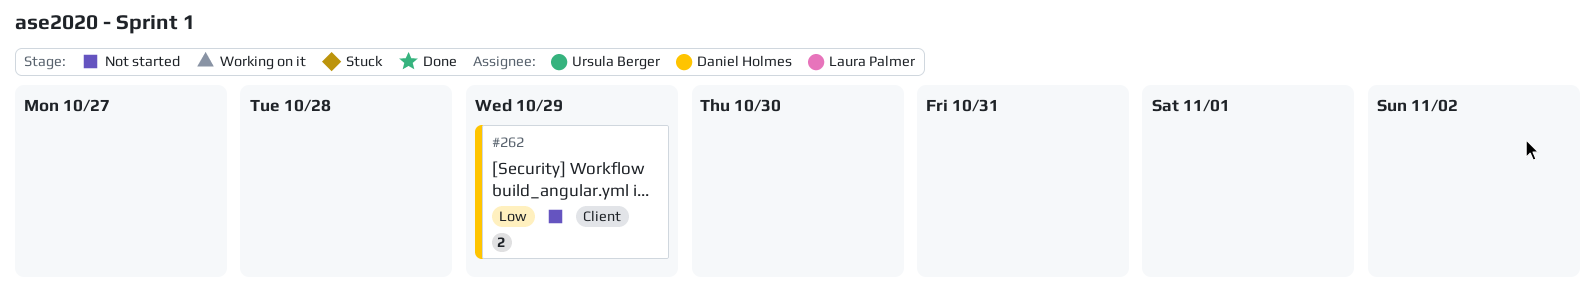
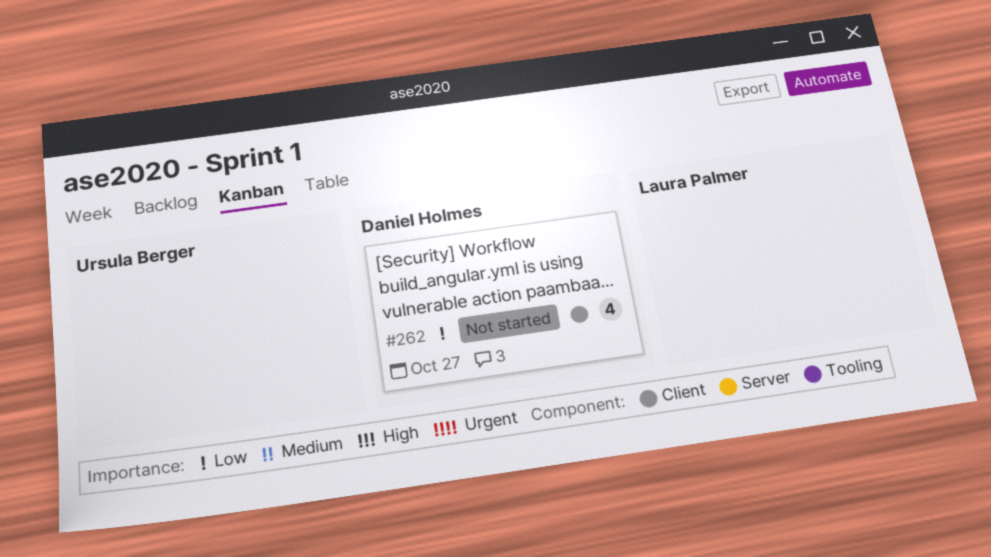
#262, estimate: 2 -> 4
#262, due: Oct 29 -> Oct 27

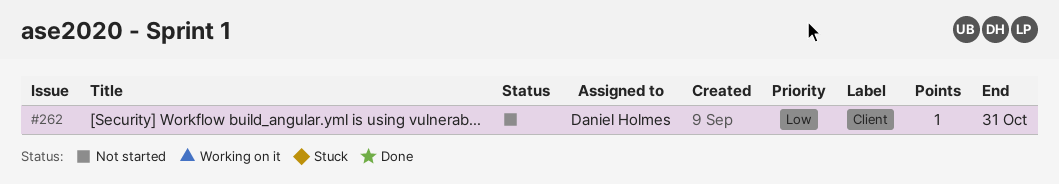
#262, estimate: 4 -> 1
#262, due: Oct 27 -> Oct 31

